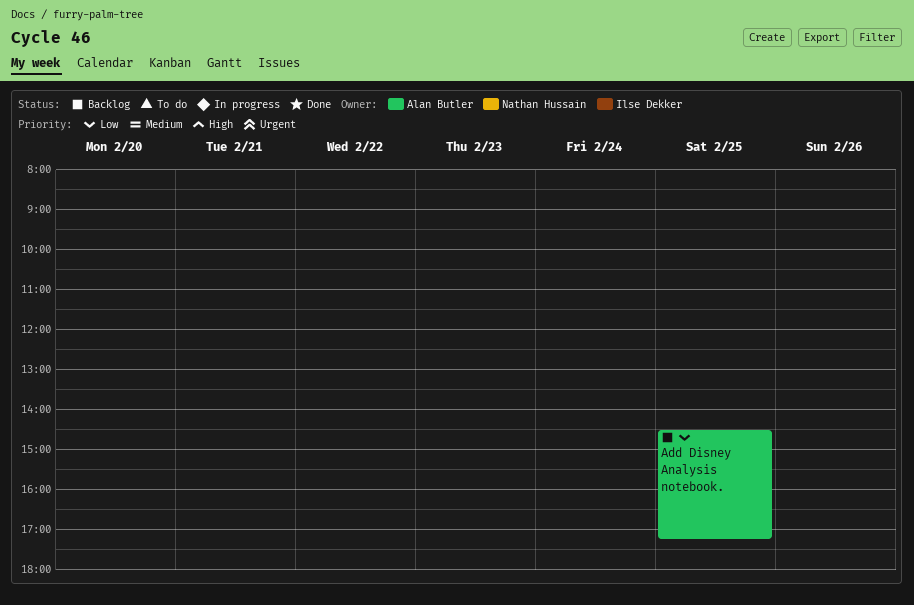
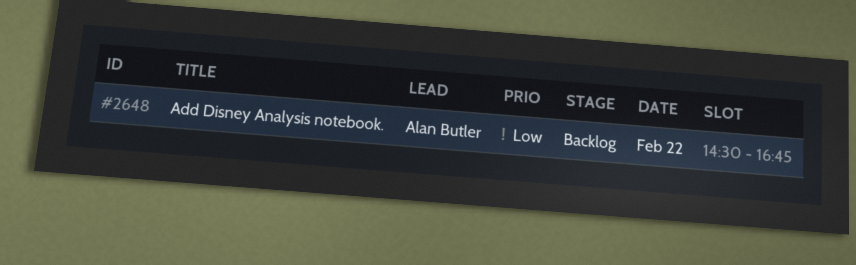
Add Disney Analysis notebook., day: Feb 25 -> Feb 22
Add Disney Analysis notebook., ends: 17:15 -> 16:45

